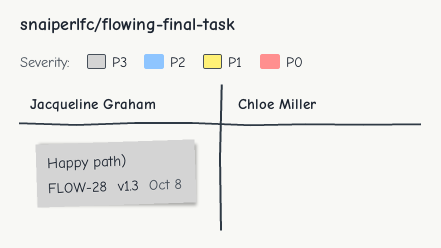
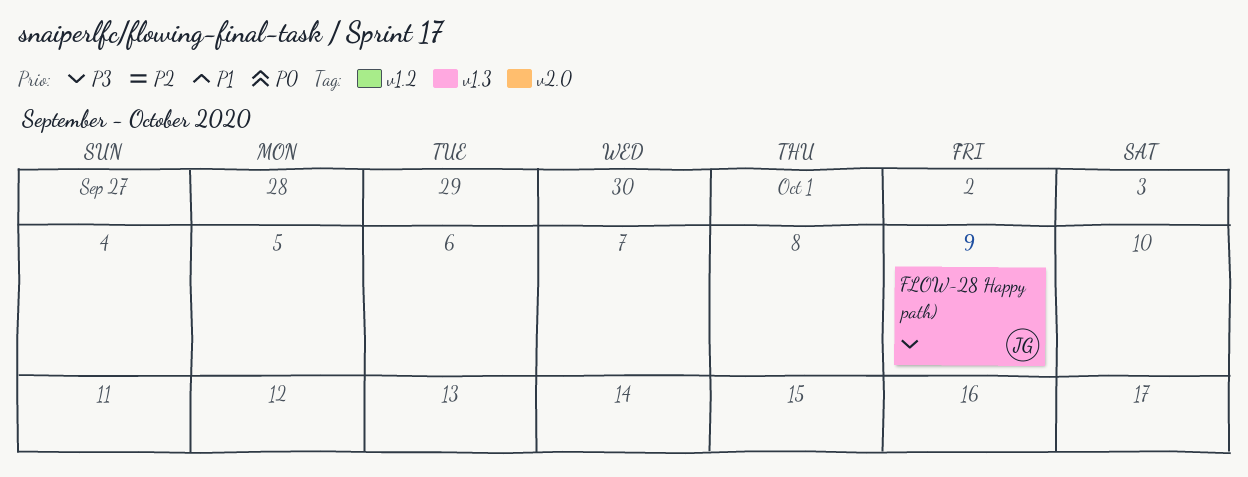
FLOW-28, due: Oct 8 -> Oct 9

